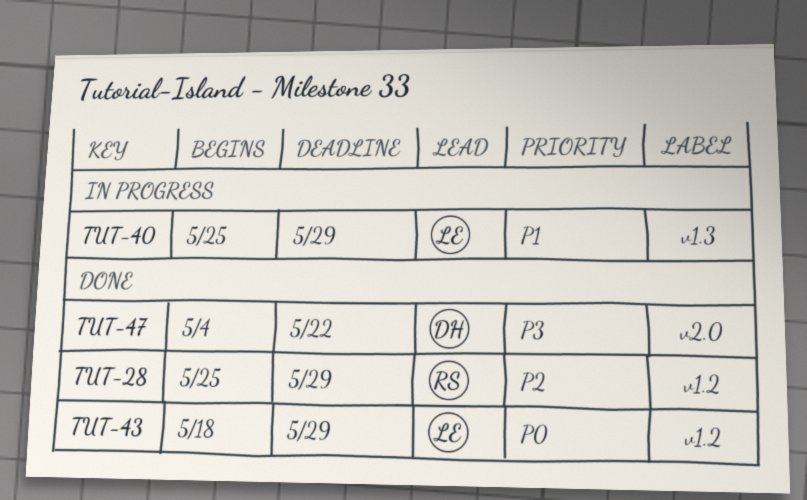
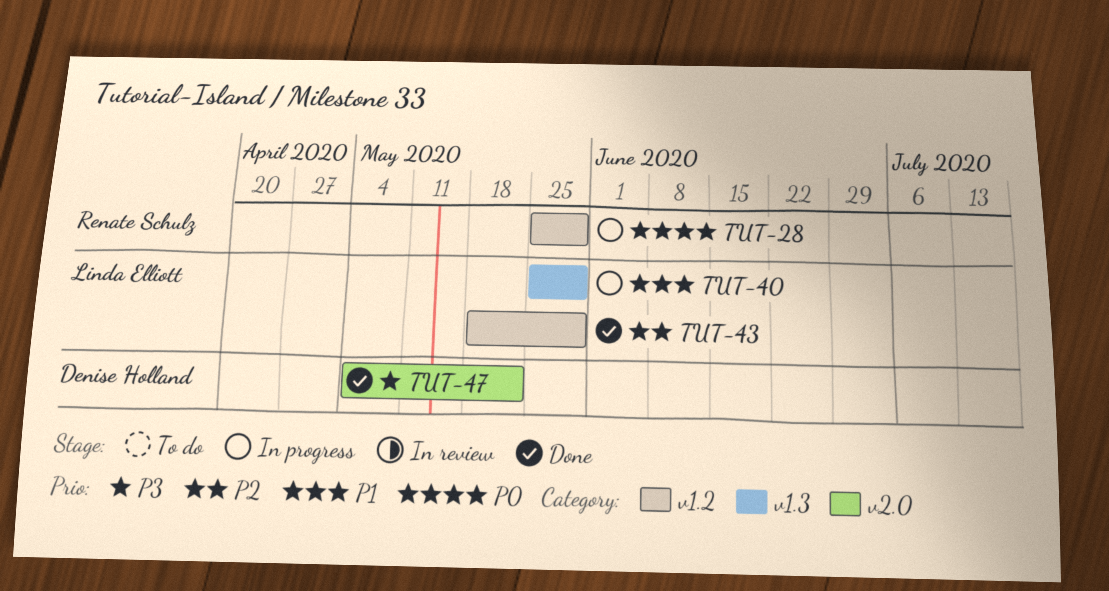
TUT-28, status: Done -> In progress
TUT-28, priority: P2 -> P0
TUT-43, priority: P0 -> P2

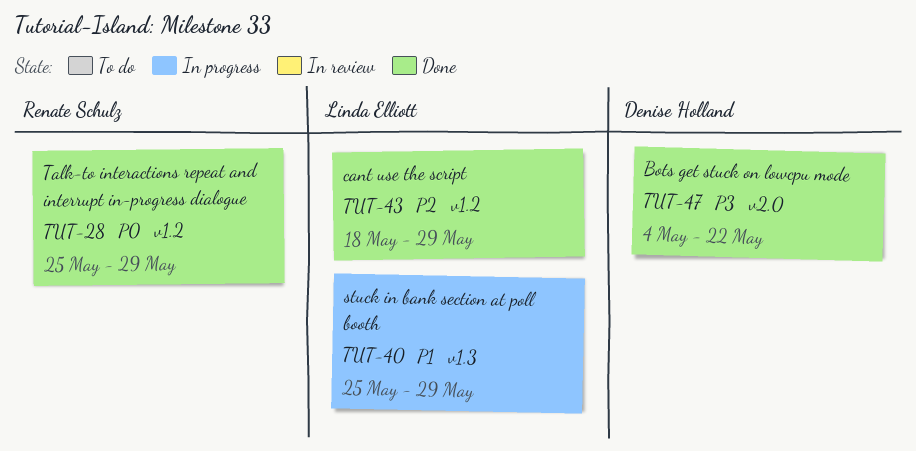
TUT-28, status: In progress -> Done

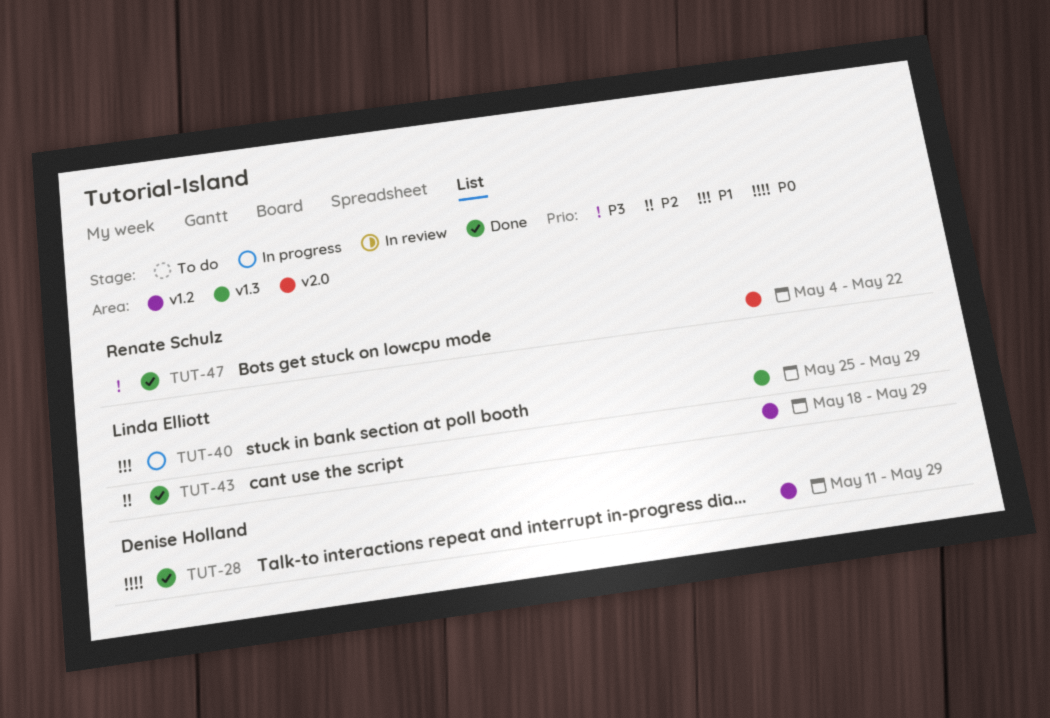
TUT-28, owner: Renate Schulz -> Denise Holland
TUT-28, start: May 25 -> May 11
TUT-47, owner: Denise Holland -> Renate Schulz

